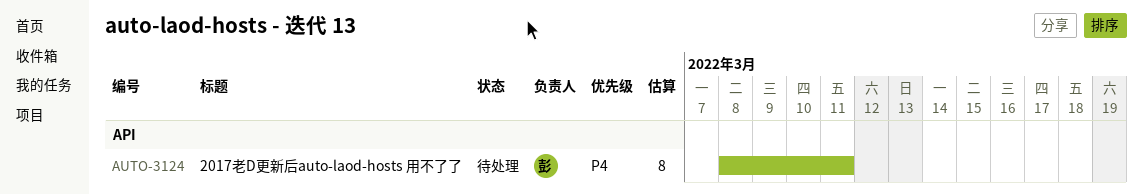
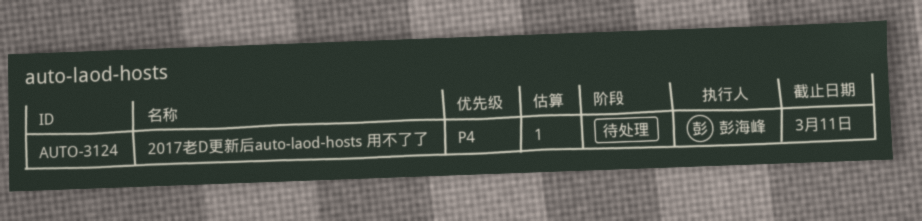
AUTO-3124, estimate: 8 -> 1

